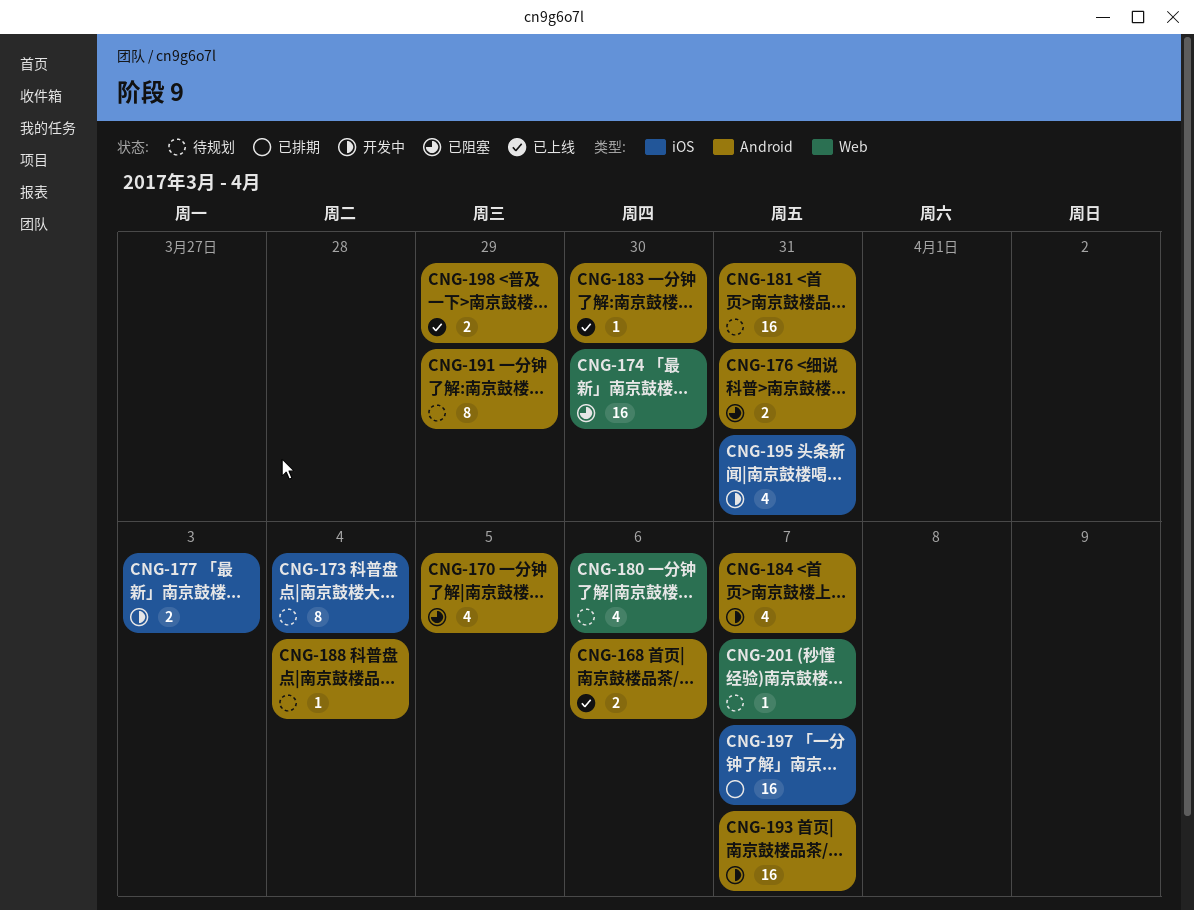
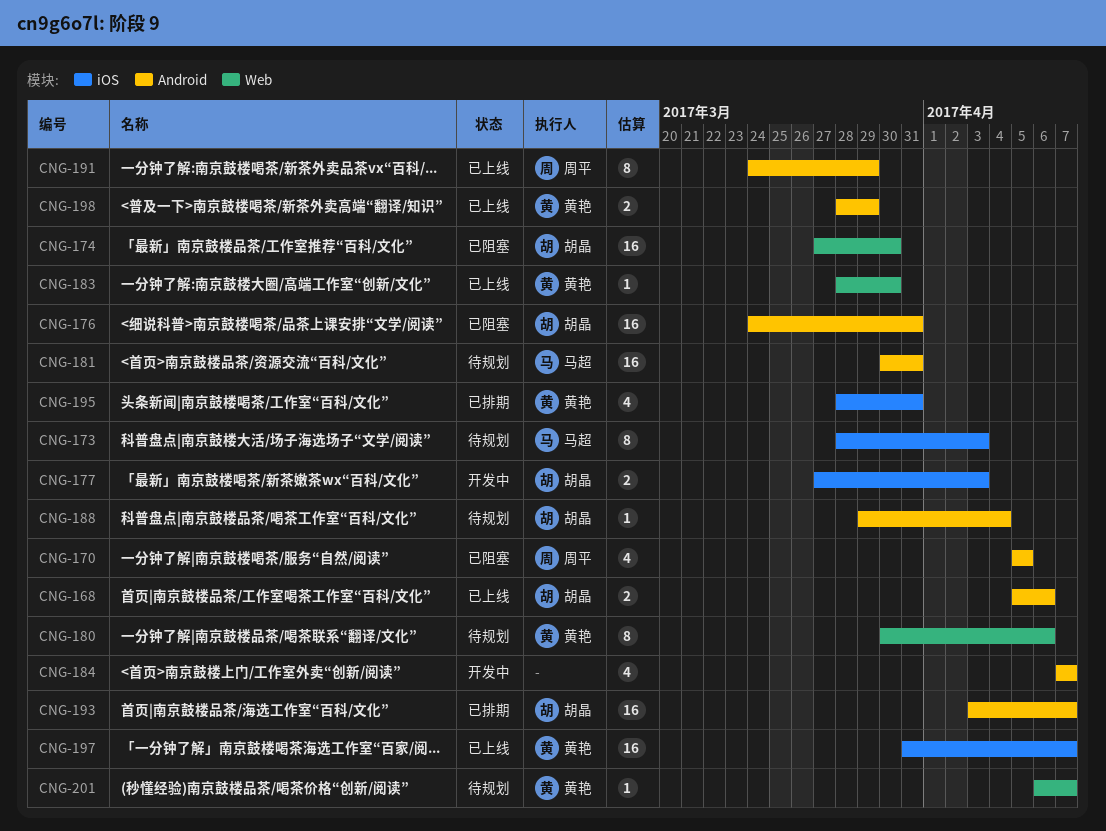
CNG-173, due: Apr 4 -> Apr 3
CNG-176, estimate: 2 -> 16
CNG-180, estimate: 4 -> 8
CNG-183, label: Android -> Web
CNG-191, status: 待规划 -> 已上线
CNG-193, status: 开发中 -> 已排期
CNG-195, status: 开发中 -> 已排期
CNG-197, status: 已排期 -> 已上线

